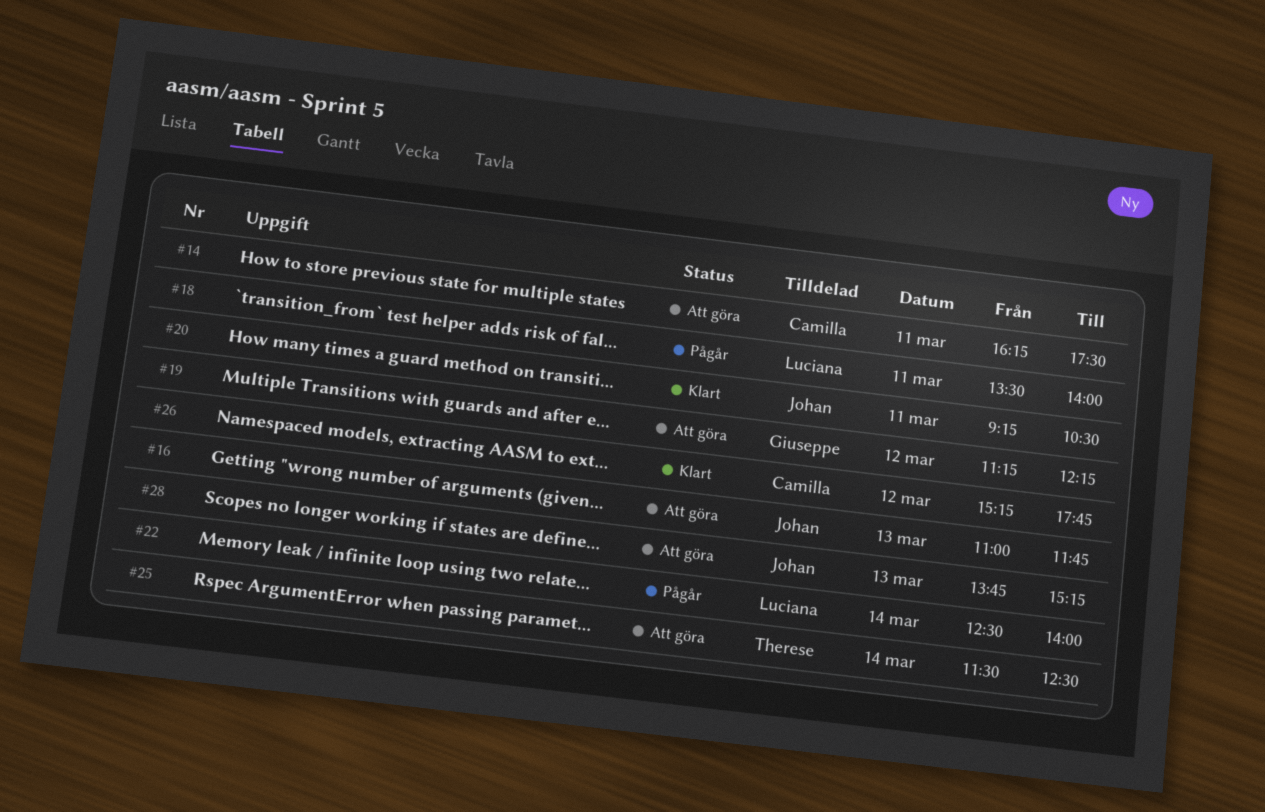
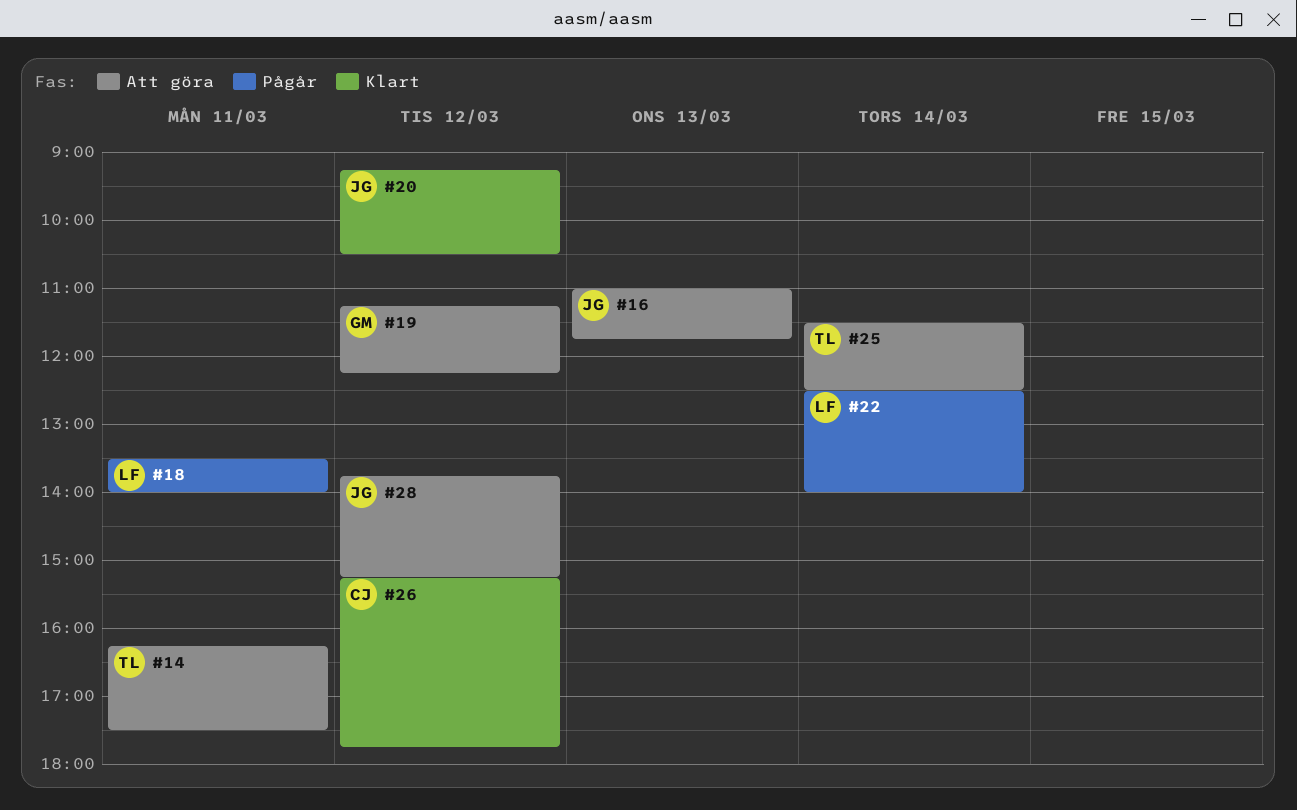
#14, owner: Camilla -> Therese
#20, day: Mar 11 -> Mar 12
#28, day: Mar 13 -> Mar 12

